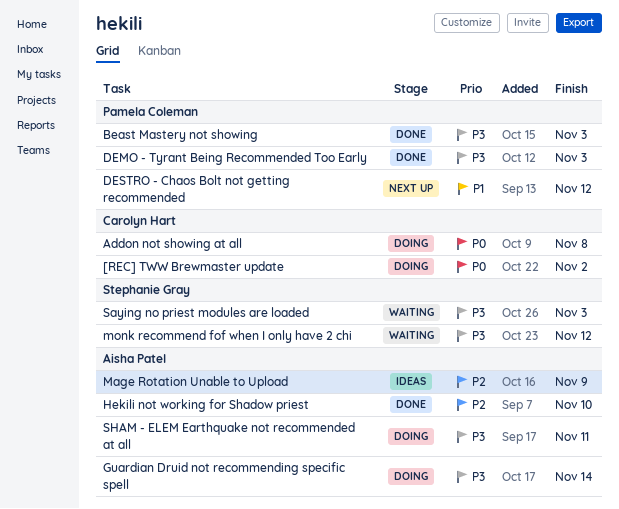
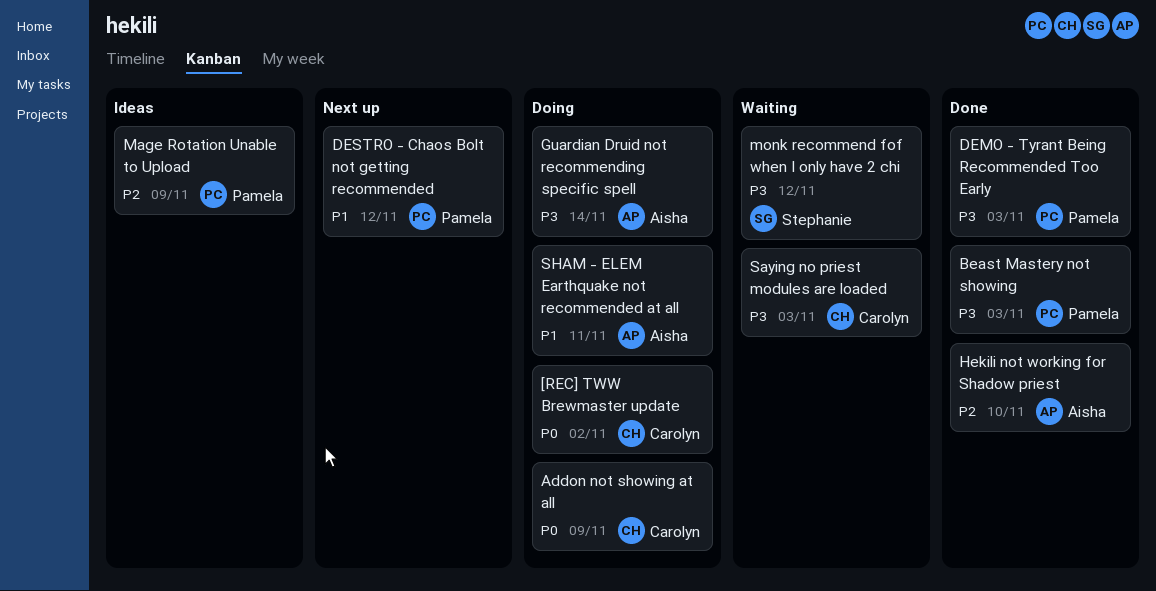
Addon not showing at all, due: Nov 8 -> Nov 9
Mage Rotation Unable to Upload, owner: Aisha Patel -> Pamela Coleman
Saying no priest modules are loaded, owner: Stephanie Gray -> Carolyn Hart
SHAM - ELEM Earthquake not recommended at all, priority: P3 -> P1

